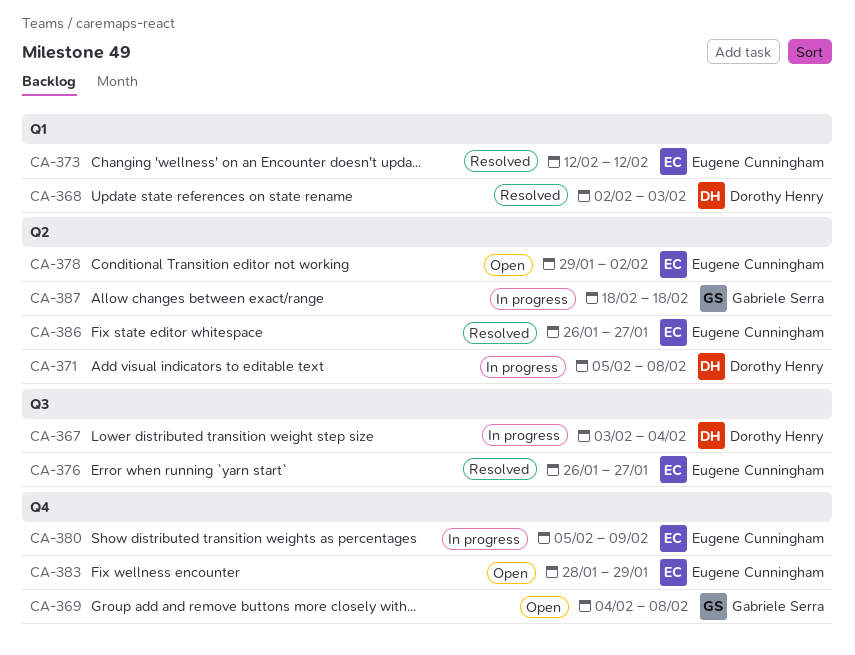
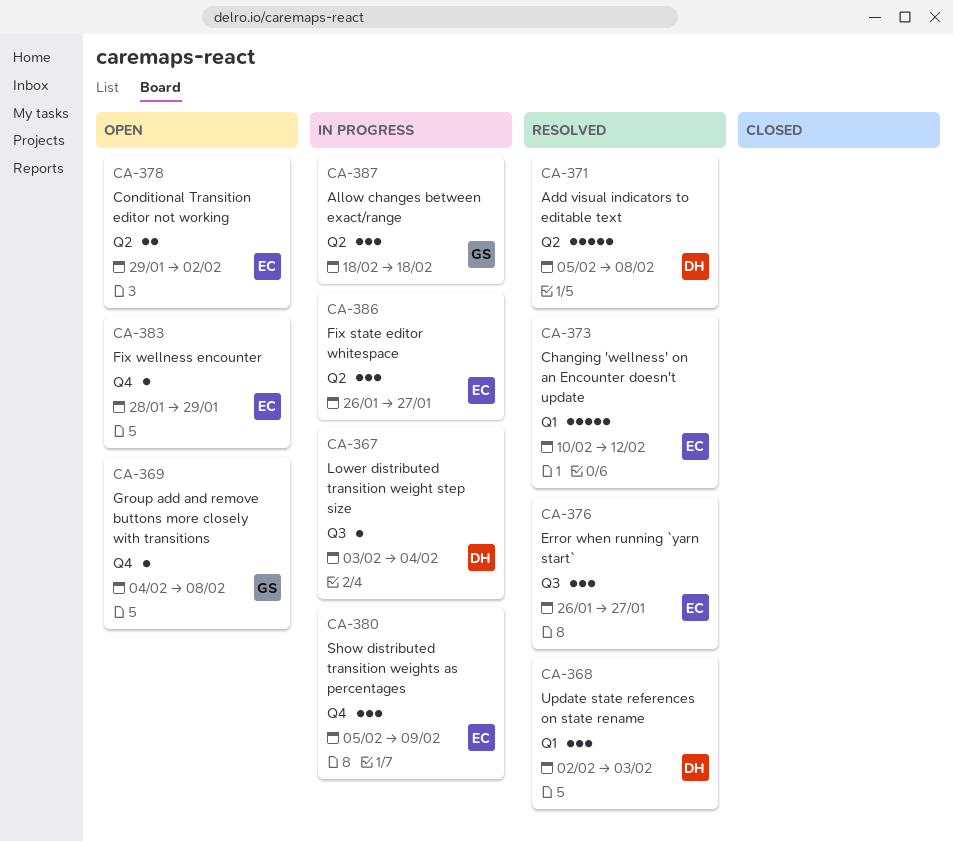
CA-371, status: In progress -> Resolved
CA-373, start: Feb 12 -> Feb 10
CA-386, status: Resolved -> In progress

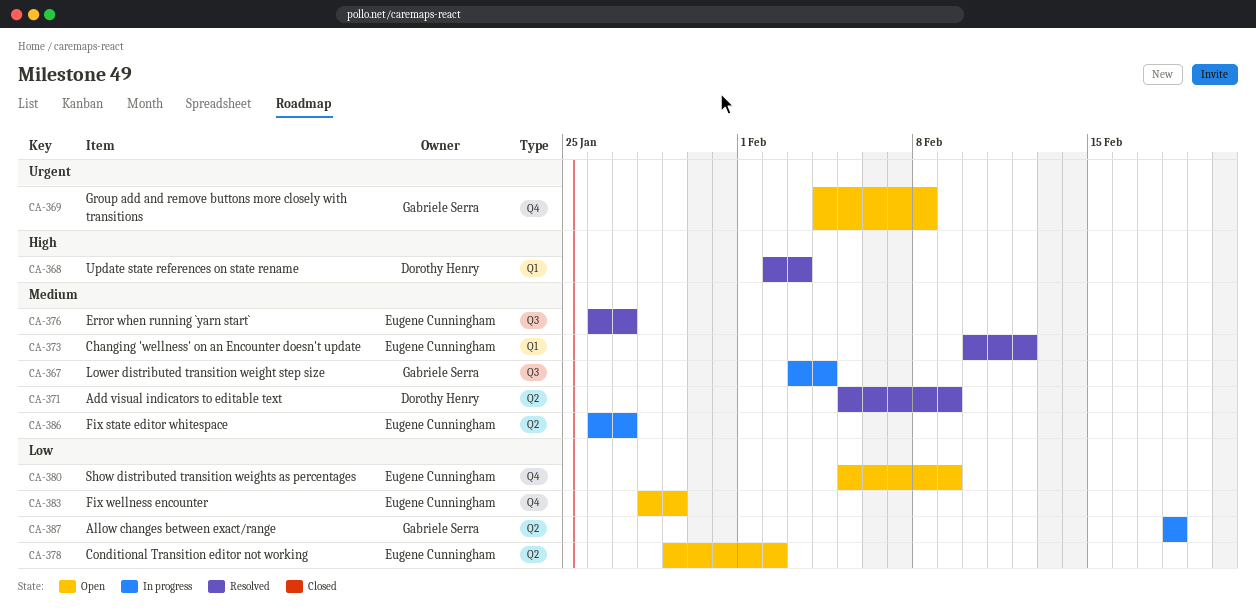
CA-367, owner: Dorothy Henry -> Gabriele Serra
CA-371, due: Feb 8 -> Feb 9
CA-380, status: In progress -> Open

